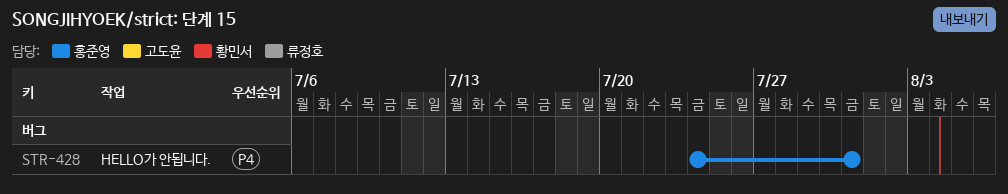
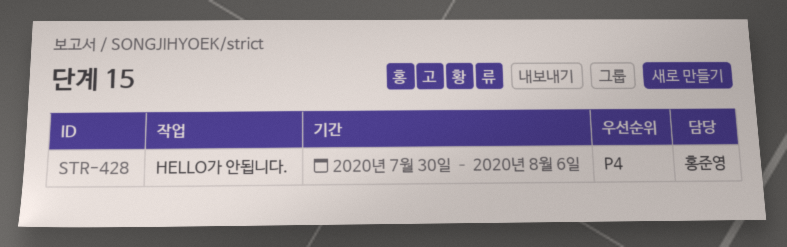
STR-428, start: Jul 24 -> Jul 30
STR-428, due: Jul 31 -> Aug 6

